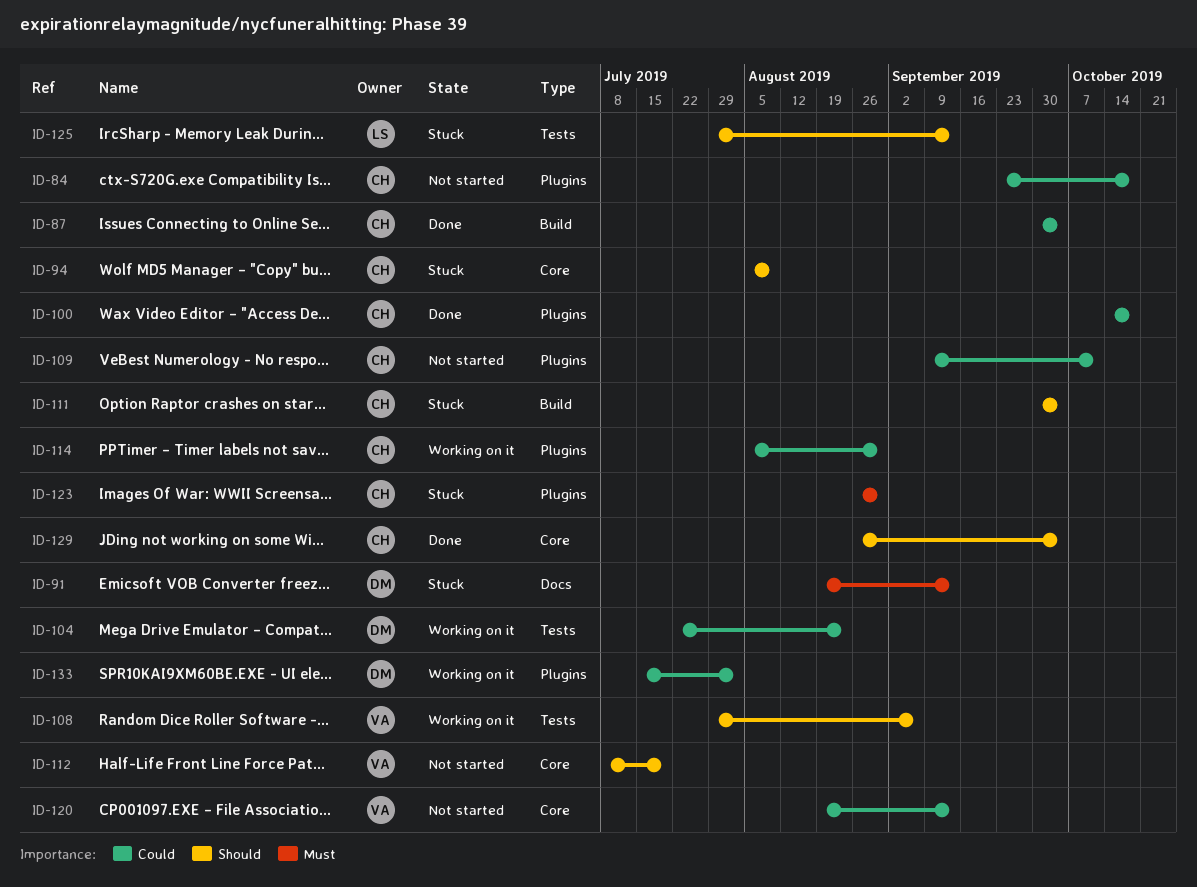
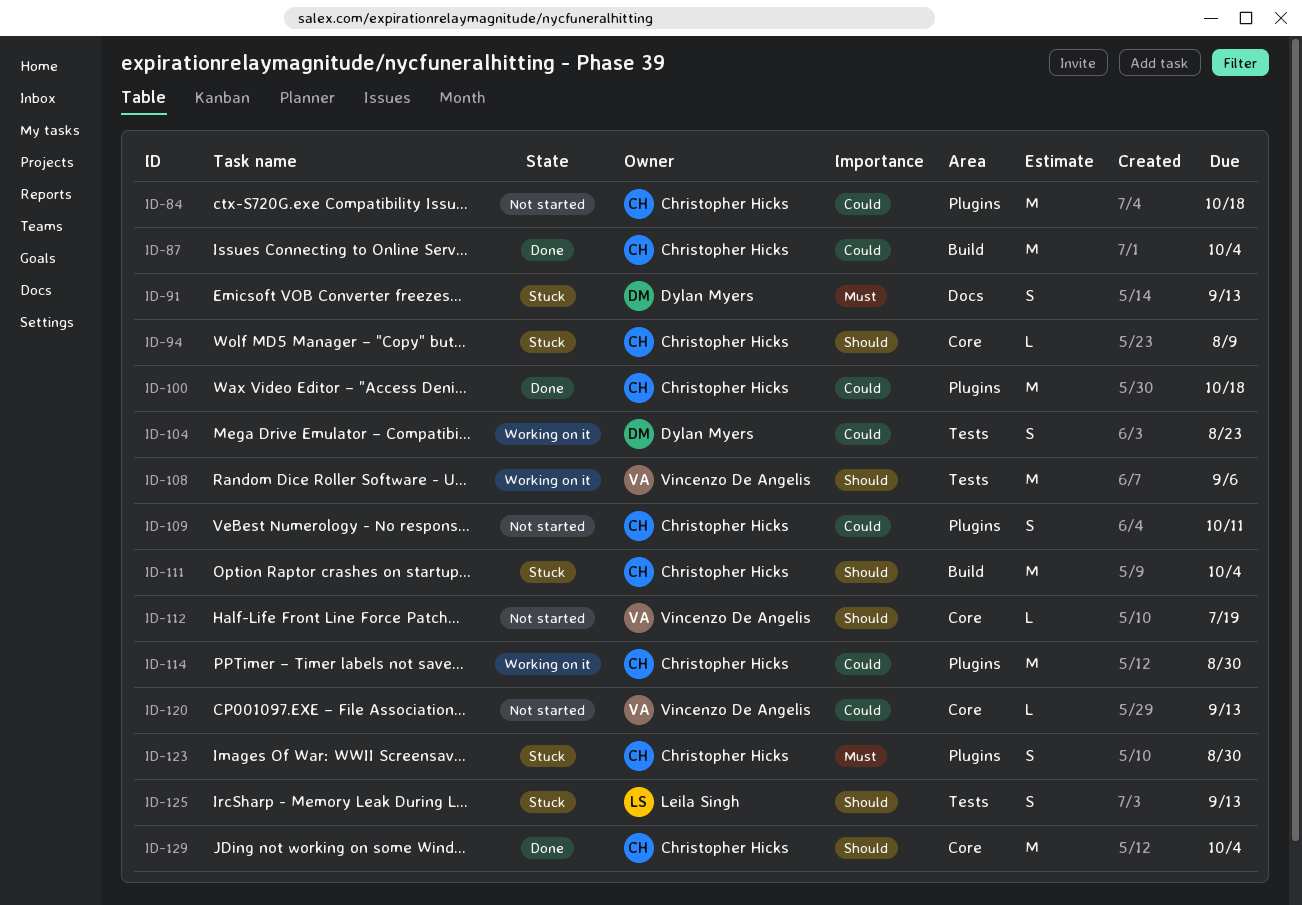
ID-133: present -> none

